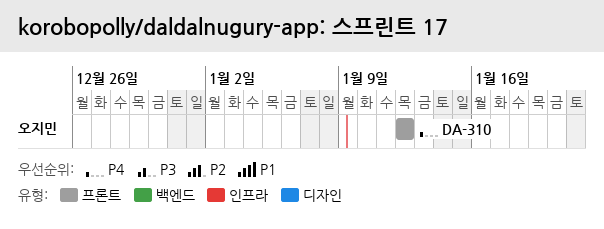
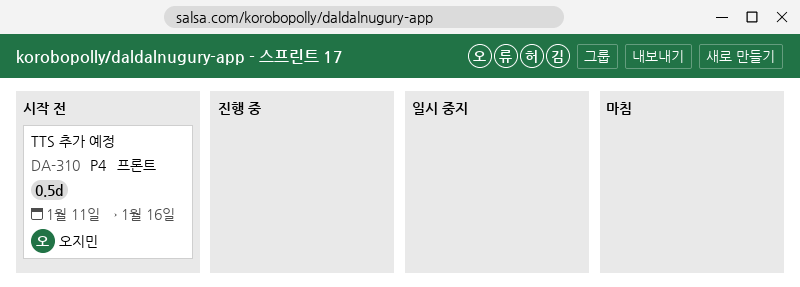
DA-310, start: Jan 12 -> Jan 11
DA-310, due: Jan 12 -> Jan 16

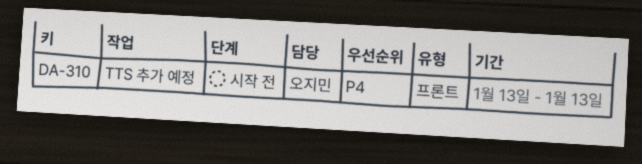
DA-310, start: Jan 11 -> Jan 13
DA-310, due: Jan 16 -> Jan 13

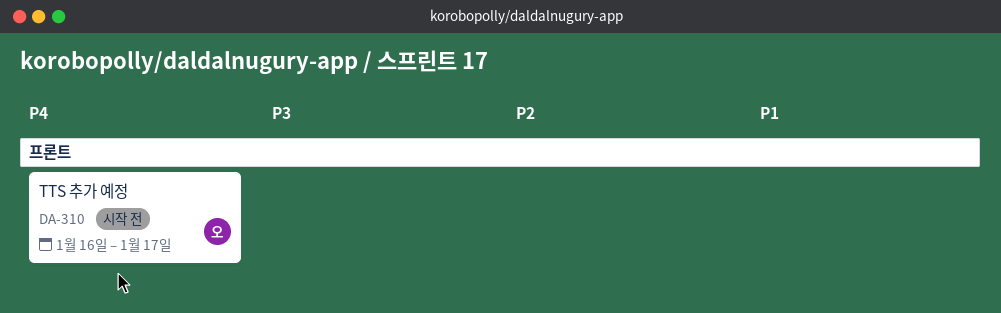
DA-310, start: Jan 13 -> Jan 16
DA-310, due: Jan 13 -> Jan 17

